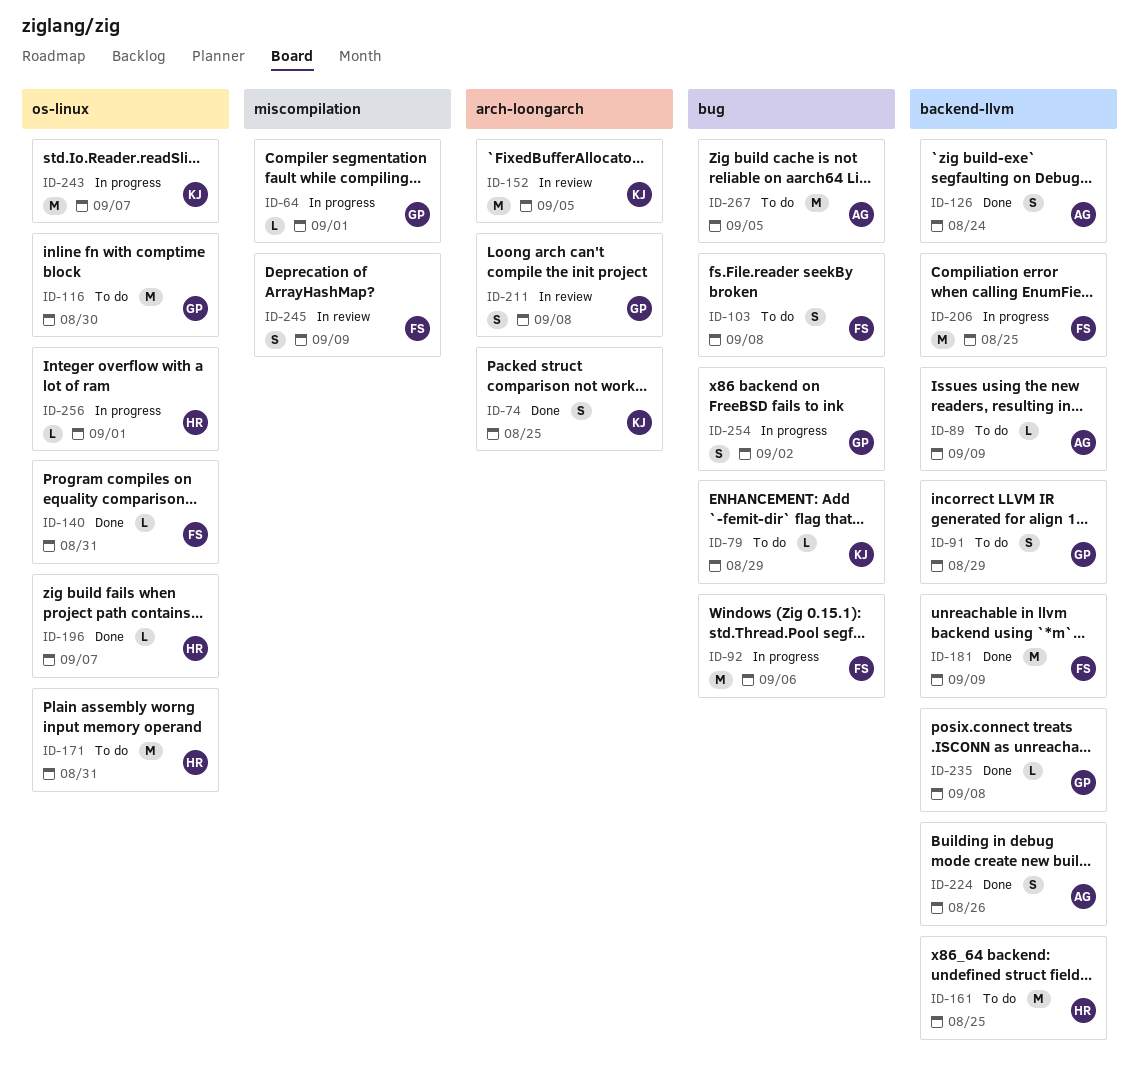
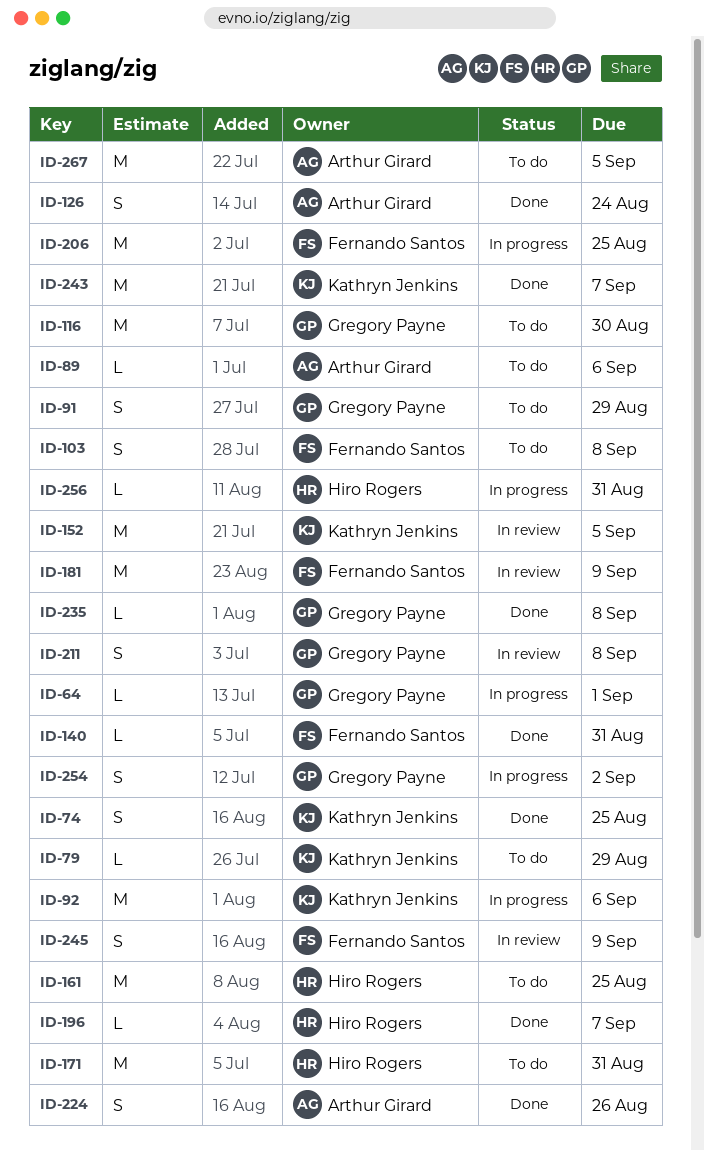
ID-89, due: Sep 9 -> Sep 6
ID-92, owner: Fernando Santos -> Kathryn Jenkins
ID-181, status: Done -> In review
ID-243, status: In progress -> Done
ID-256, due: Sep 1 -> Aug 31

